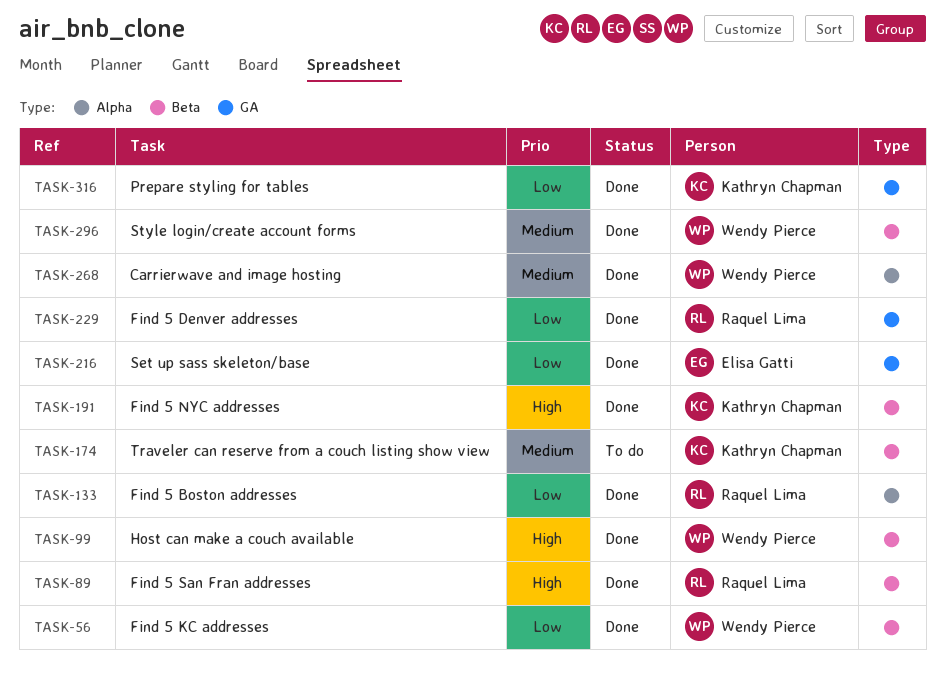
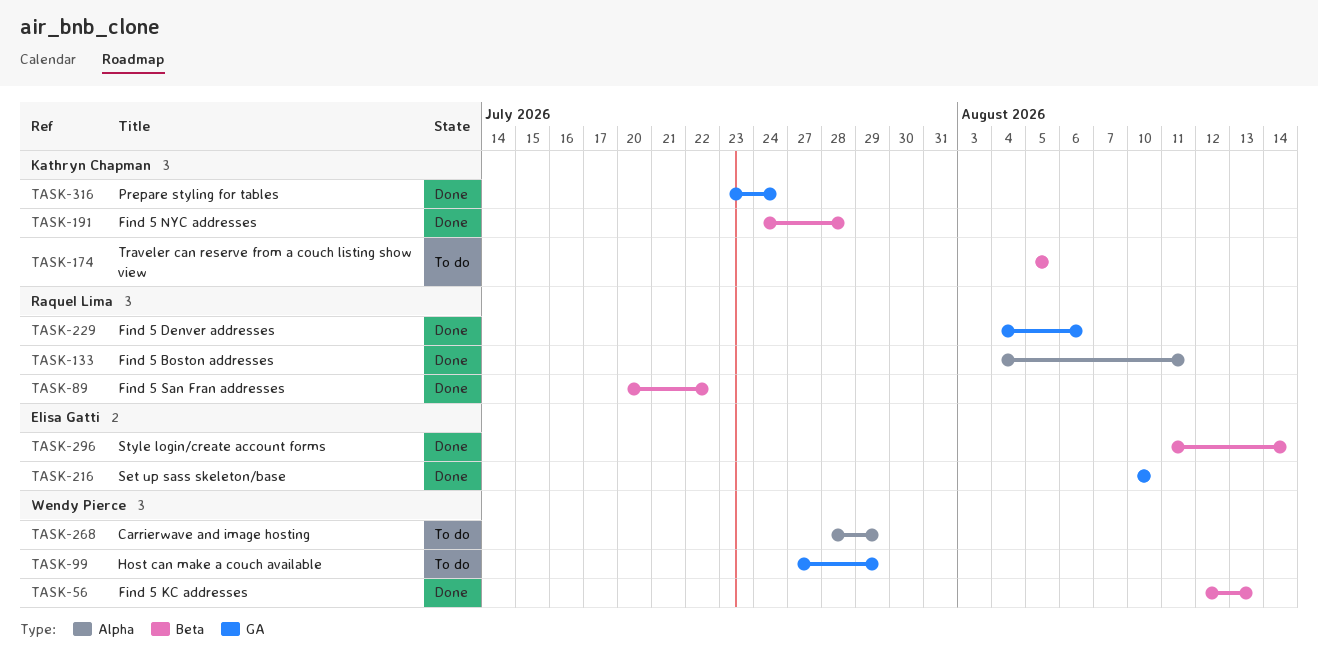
TASK-99, status: Done -> To do
TASK-99, label: Beta -> GA
TASK-268, status: Done -> To do
TASK-296, owner: Wendy Pierce -> Elisa Gatti

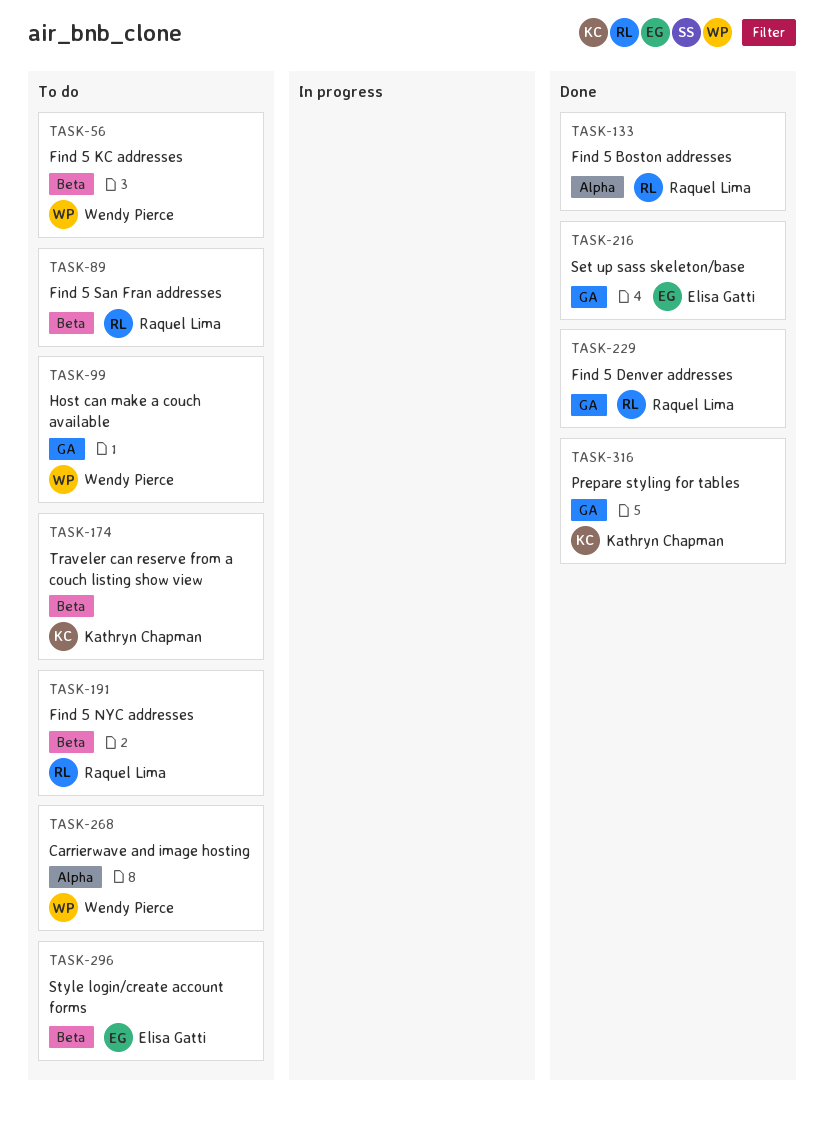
TASK-56, status: Done -> To do
TASK-89, status: Done -> To do
TASK-191, status: Done -> To do
TASK-191, owner: Kathryn Chapman -> Raquel Lima
TASK-296, status: Done -> To do

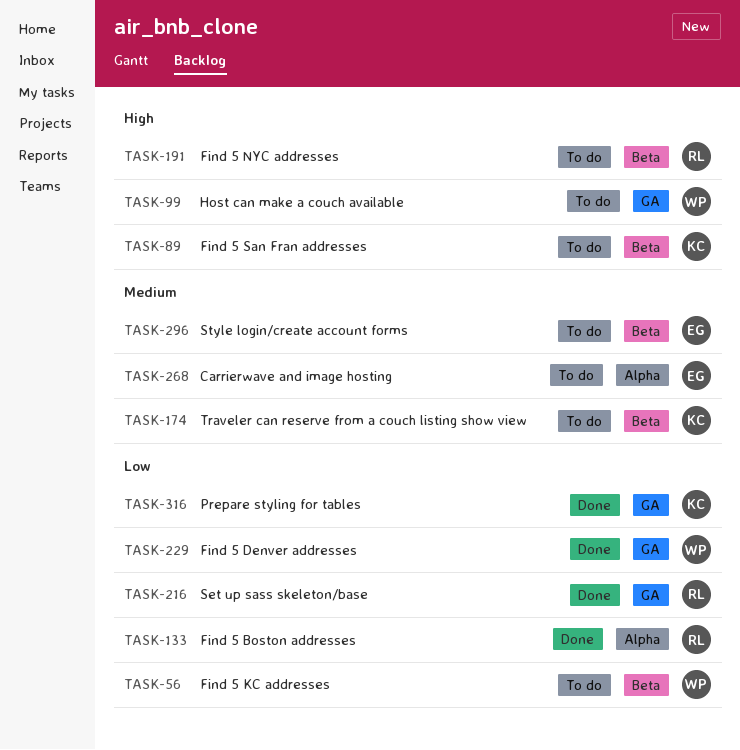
TASK-89, owner: Raquel Lima -> Kathryn Chapman
TASK-216, owner: Elisa Gatti -> Raquel Lima
TASK-229, owner: Raquel Lima -> Wendy Pierce
TASK-268, owner: Wendy Pierce -> Elisa Gatti

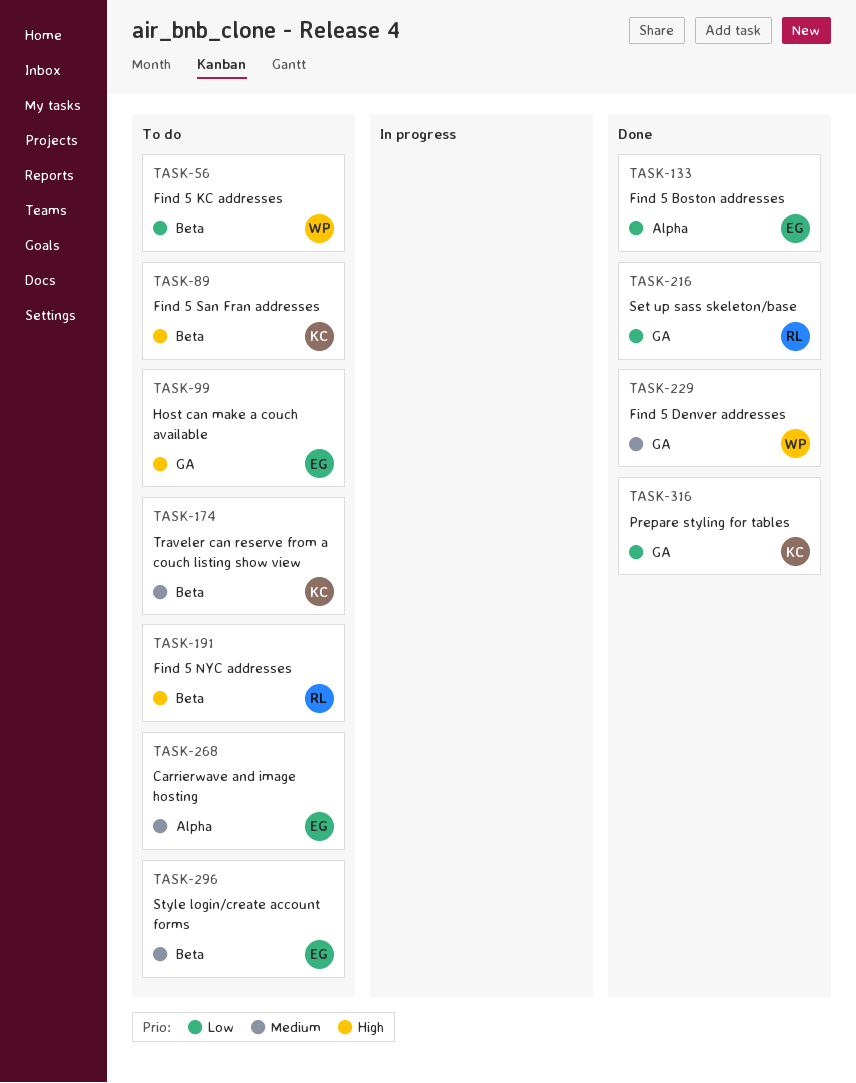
TASK-99, owner: WP -> EG
TASK-133, owner: RL -> EG
TASK-229, priority: Low -> Medium

